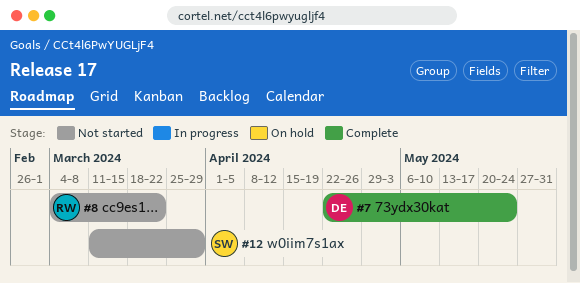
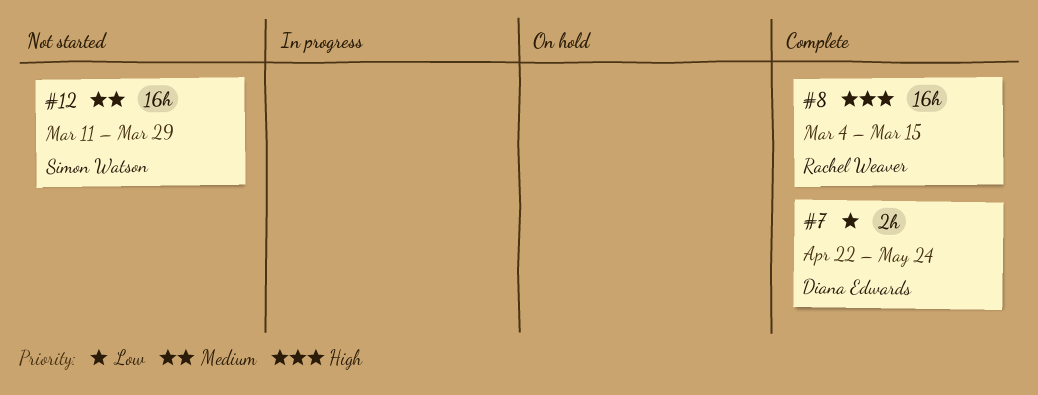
#8, status: Not started -> Complete
#8, due: Mar 22 -> Mar 15

